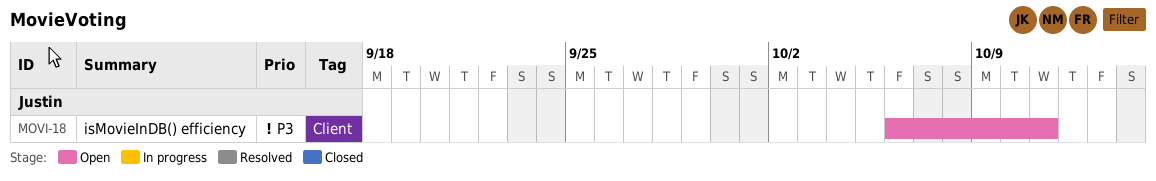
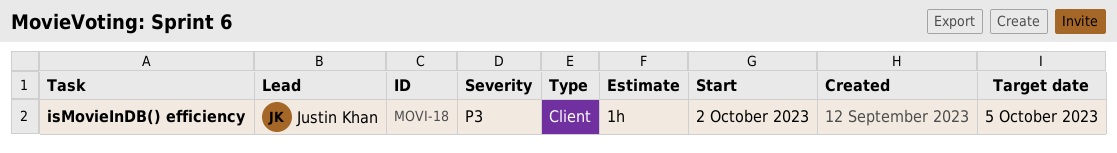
MOVI-18, start: Oct 6 -> Oct 2
MOVI-18, due: Oct 11 -> Oct 5

